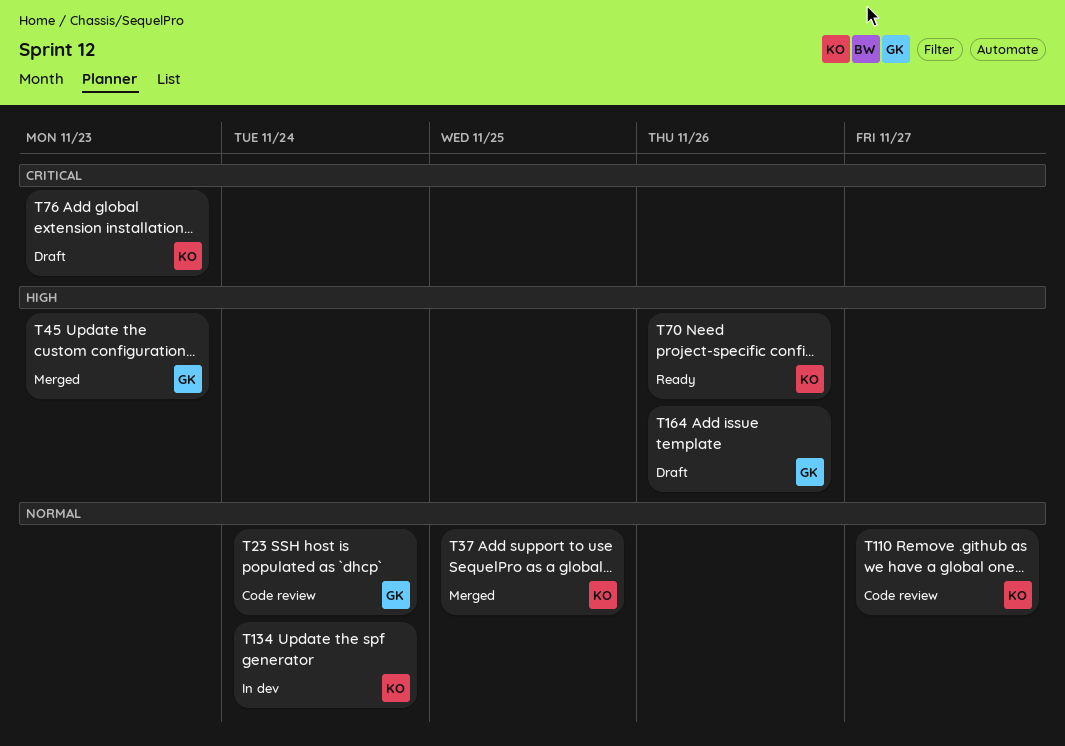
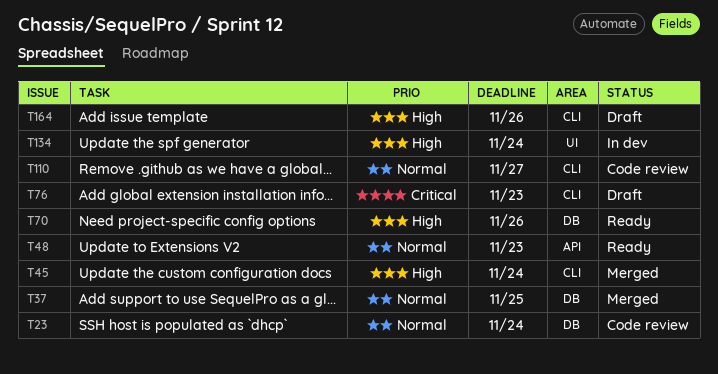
T45, due: Nov 23 -> Nov 24
T48: none -> present
T134, priority: Normal -> High

